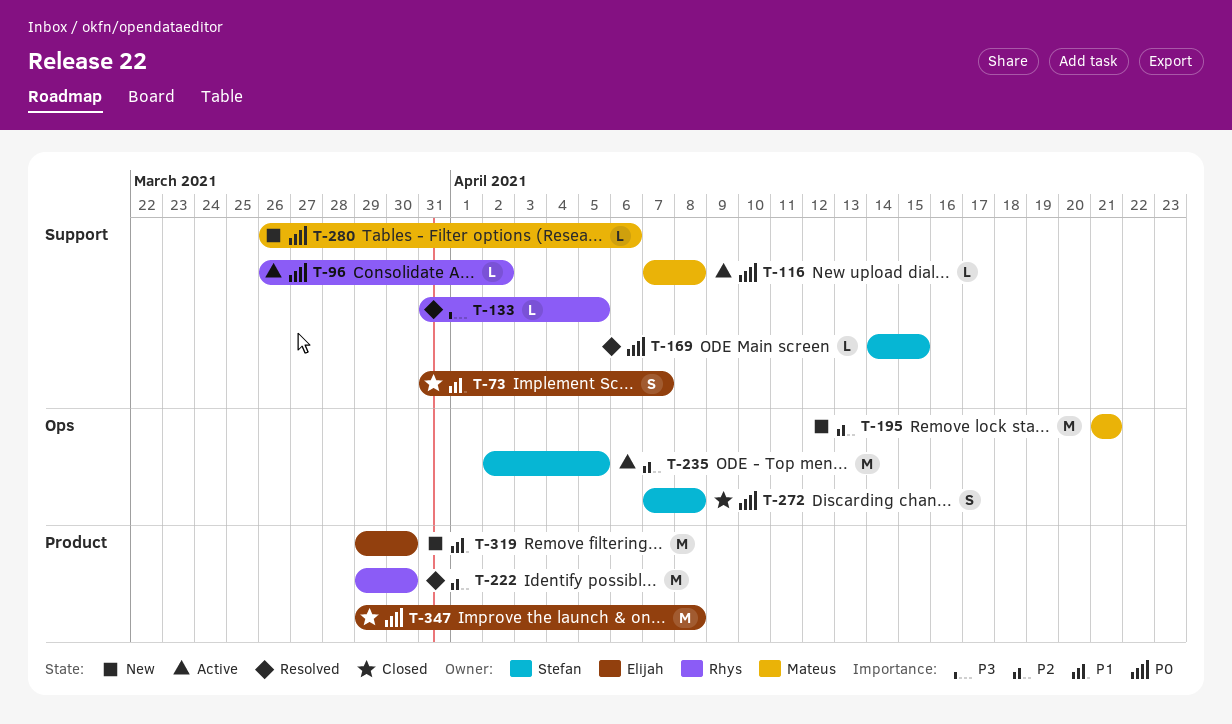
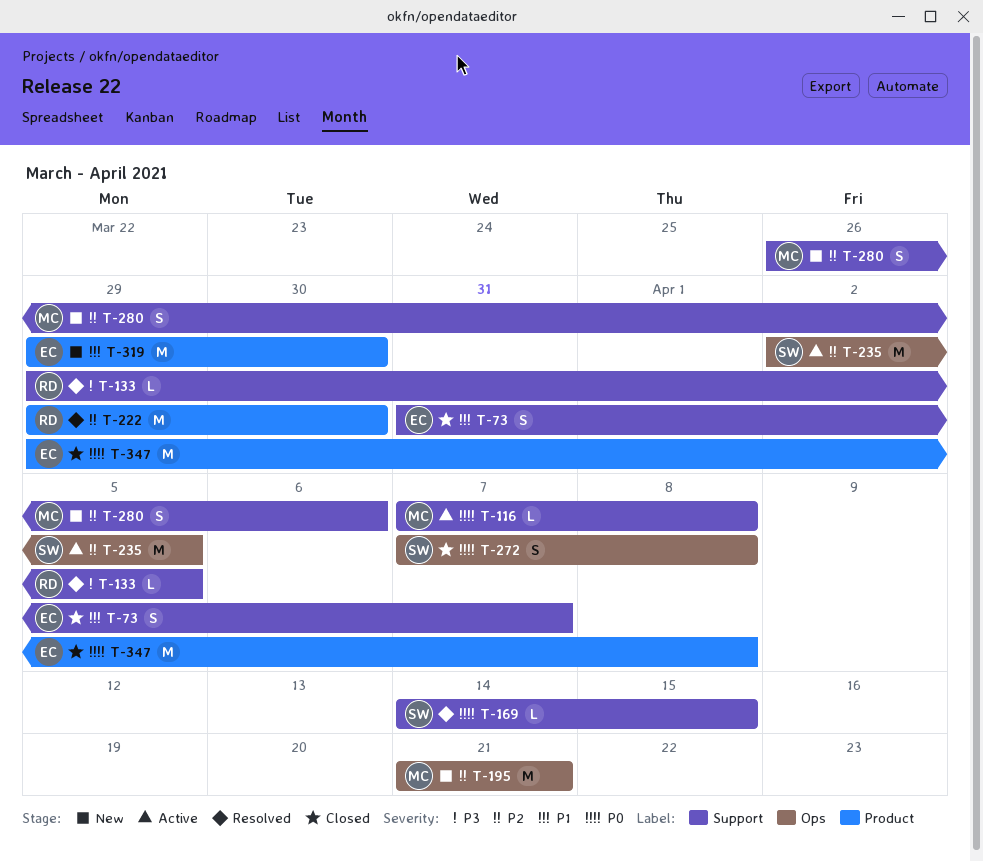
T-96: present -> none
T-133, start: Mar 31 -> Mar 29
T-280, priority: P0 -> P2
T-280, estimate: L -> S

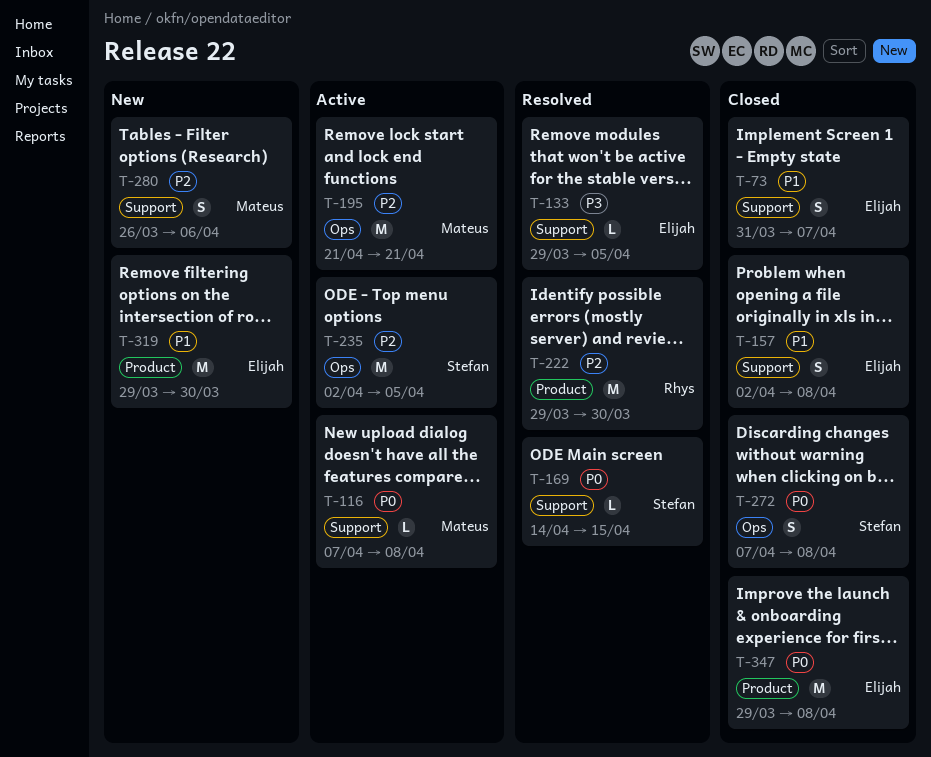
T-133, owner: Rhys -> Elijah
T-157: none -> present
T-195, status: New -> Active

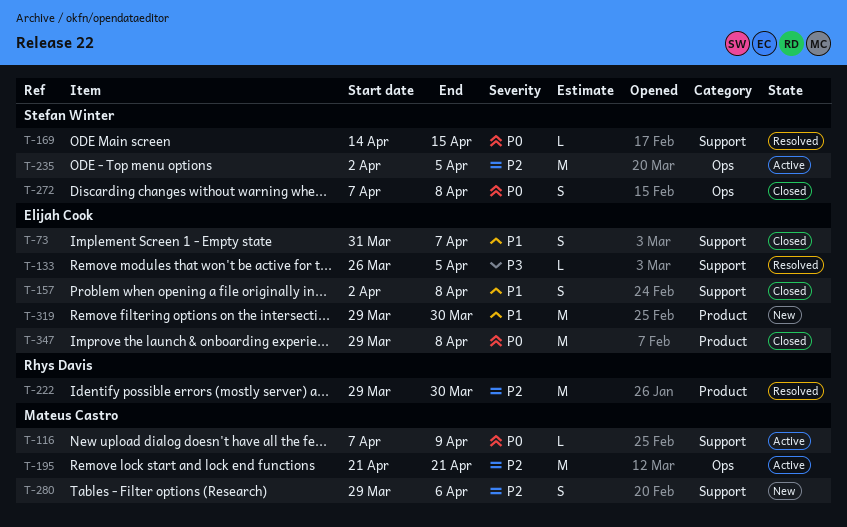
T-116, due: Apr 8 -> Apr 9
T-133, start: Mar 29 -> Mar 26
T-280, start: Mar 26 -> Mar 29

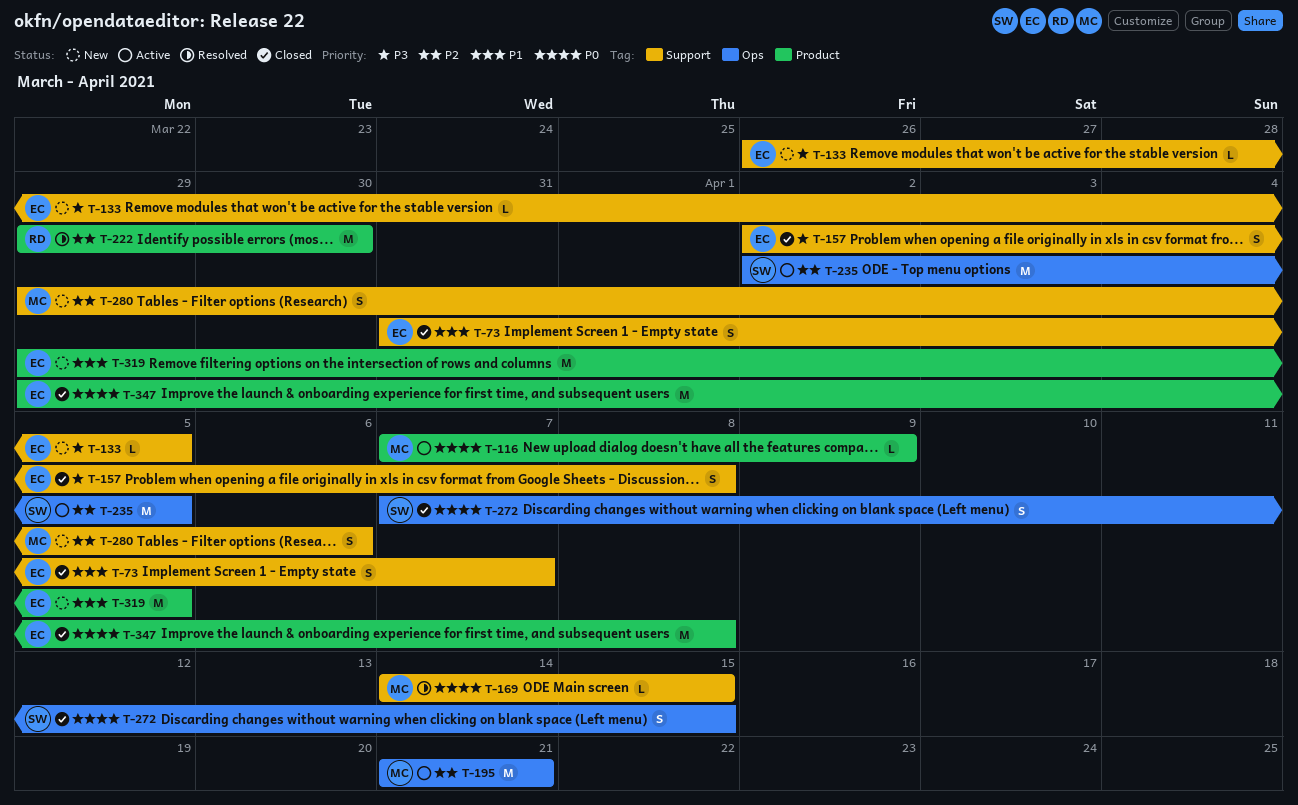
T-116, label: Support -> Product
T-133, status: Resolved -> New
T-157, priority: P1 -> P3
T-169, owner: Stefan Winter -> Mateus Castro
T-272, due: Apr 8 -> Apr 15
T-319, due: Mar 30 -> Apr 5

